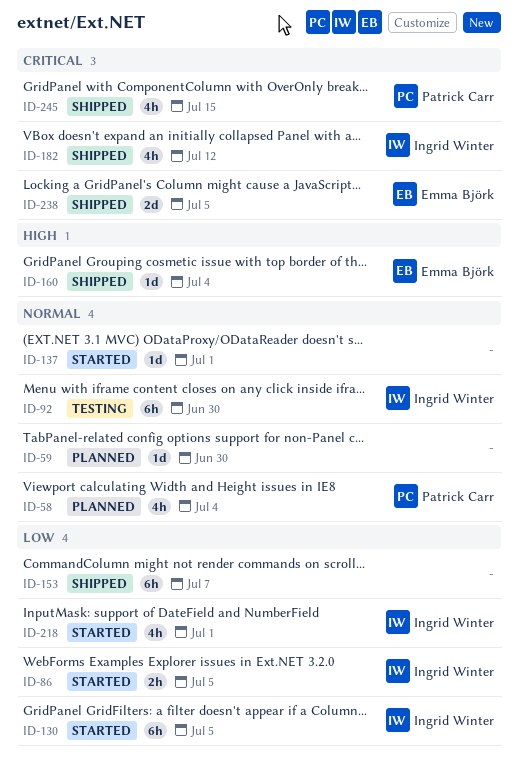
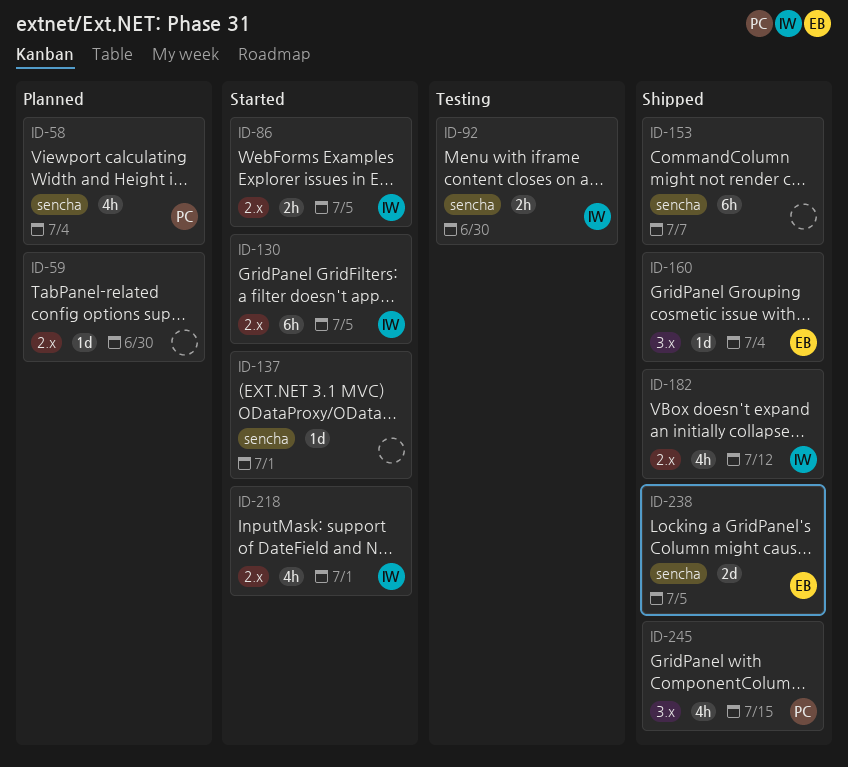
ID-92, estimate: 6h -> 2h

